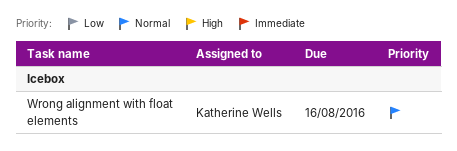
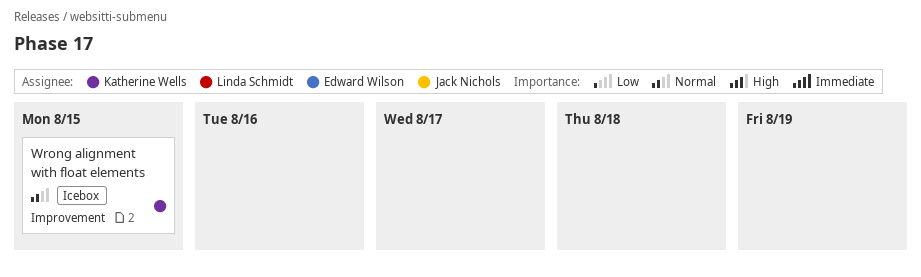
Wrong alignment with float elements, due: Aug 16 -> Aug 15

